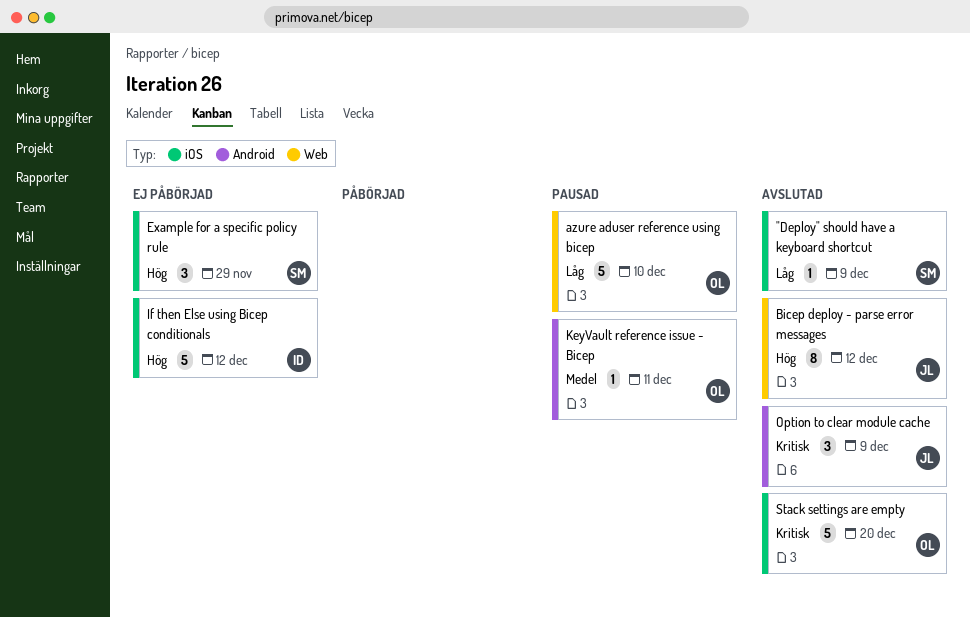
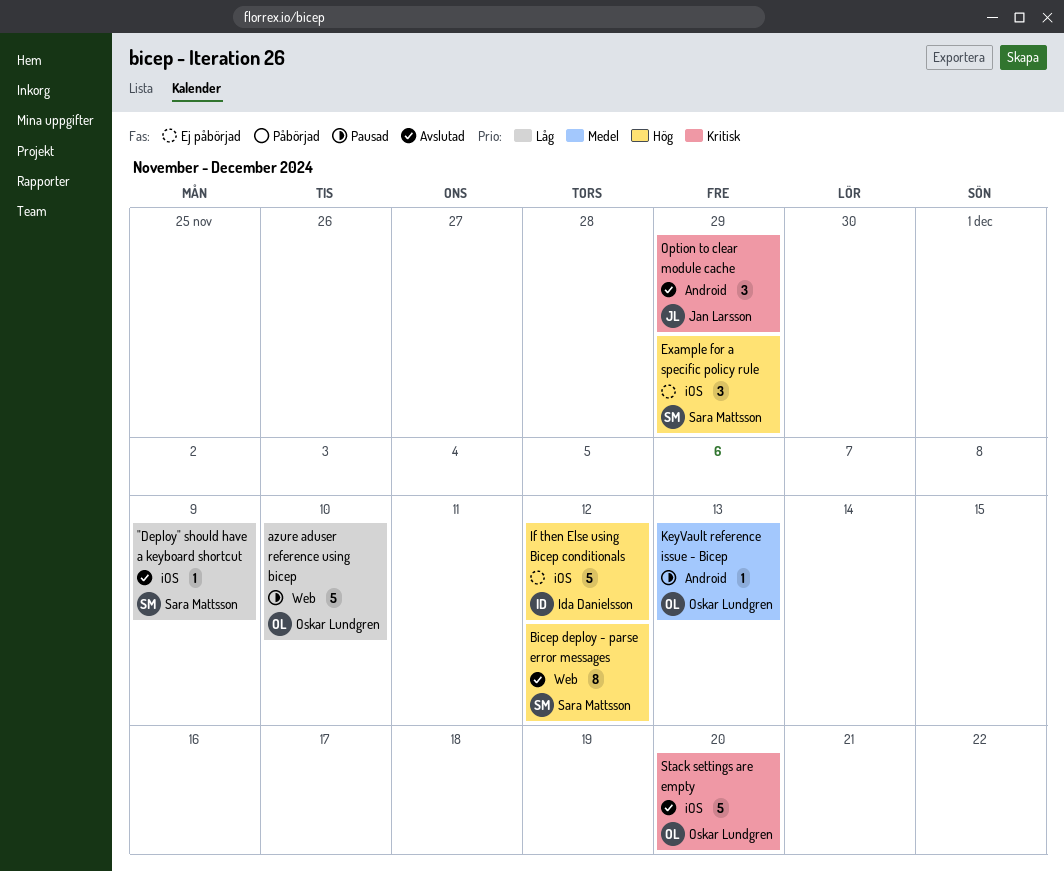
Bicep deploy - parse error messages, owner: Jan Larsson -> Sara Mattsson
KeyVault reference issue - Bicep, due: Dec 11 -> Dec 13
Option to clear module cache, due: Dec 9 -> Nov 29

